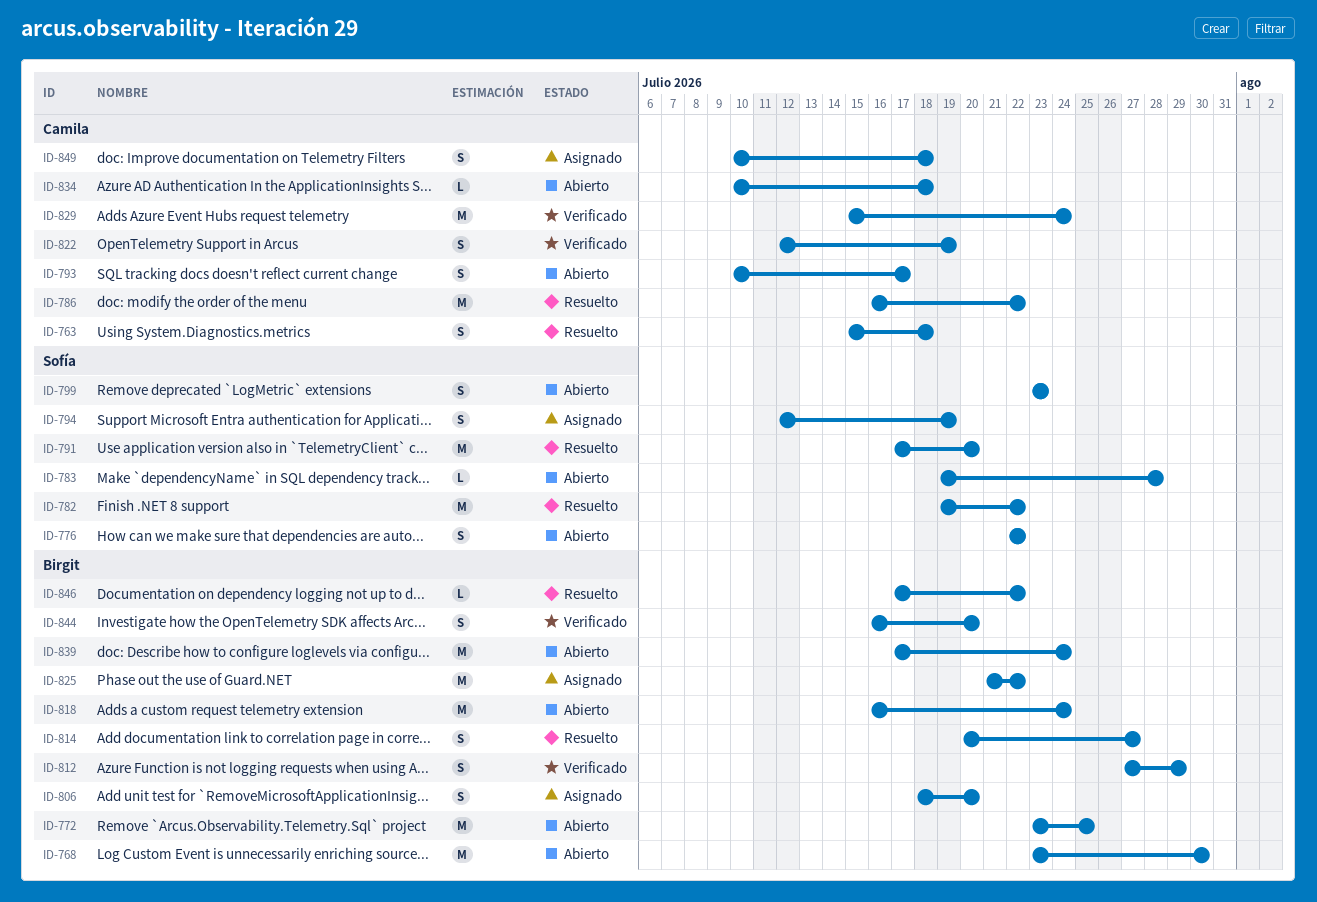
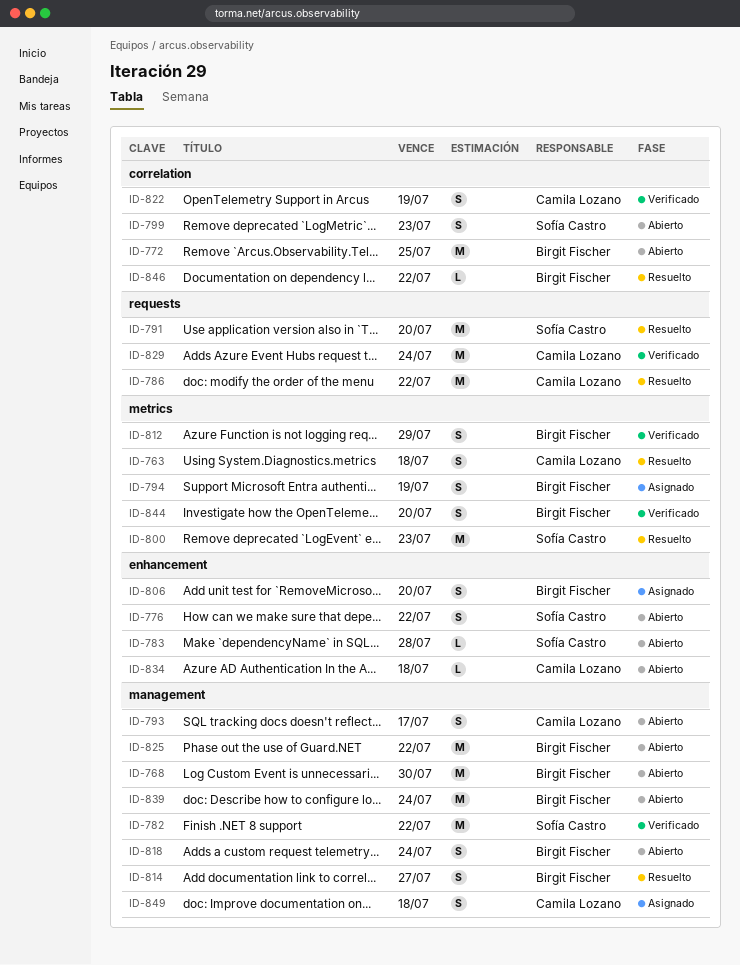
ID-782, status: Resuelto -> Verificado
ID-794, owner: Sofía Castro -> Birgit Fischer
ID-800: none -> present
ID-818, estimate: M -> S
ID-825, status: Asignado -> Abierto

